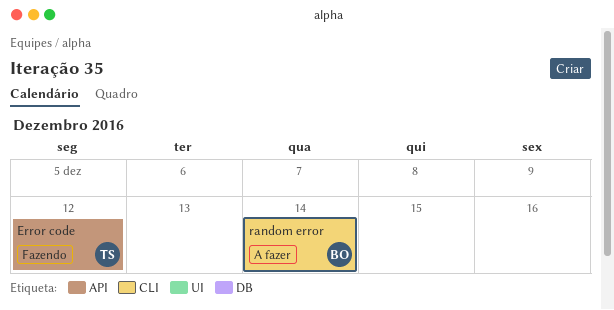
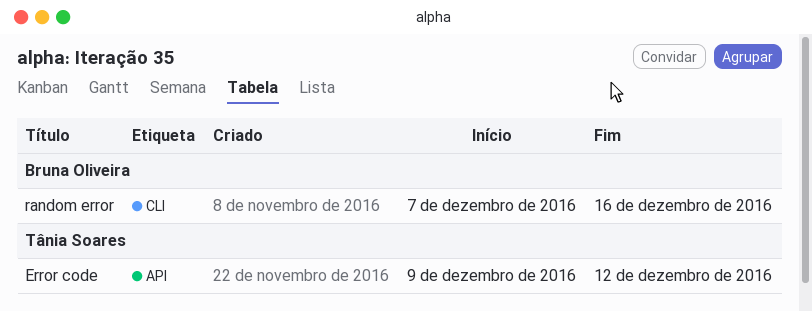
random error, due: Dec 14 -> Dec 16

